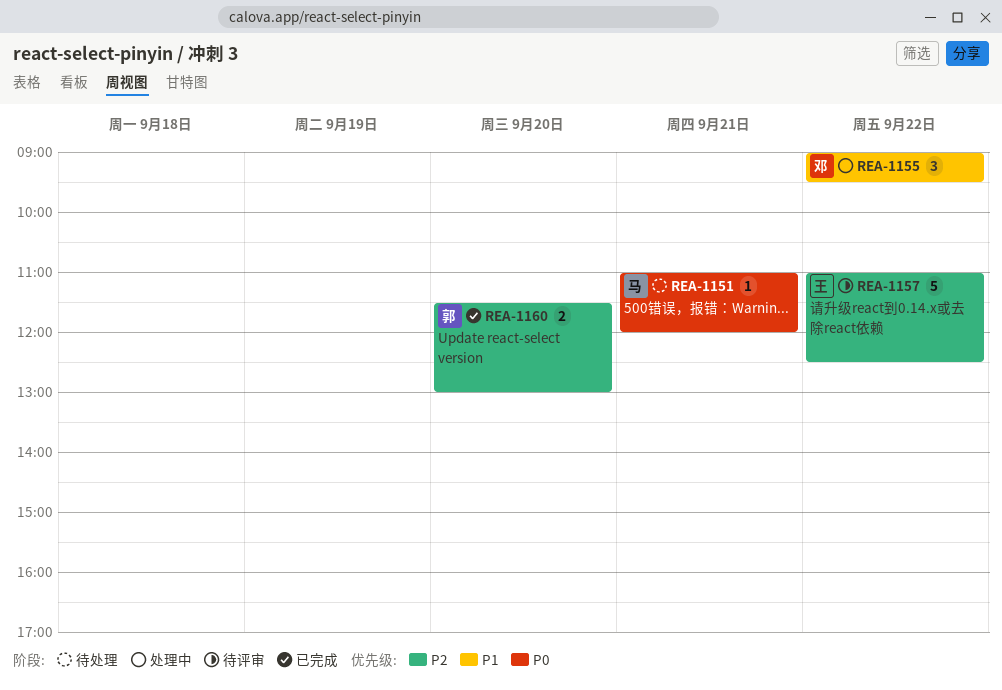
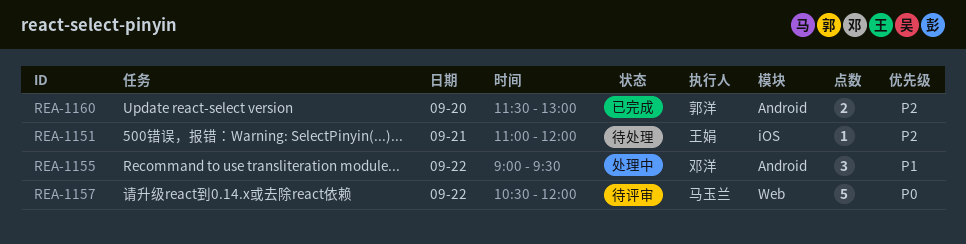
REA-1151, owner: 马玉兰 -> 王娟
REA-1151, priority: P0 -> P2
REA-1157, owner: 王娟 -> 马玉兰
REA-1157, priority: P2 -> P0
REA-1157, begins: 11:00 -> 10:30
REA-1157, ends: 12:30 -> 12:00

